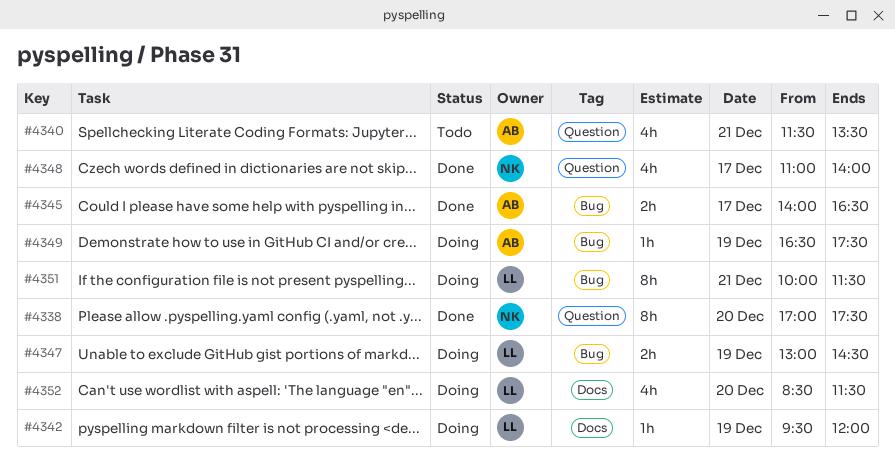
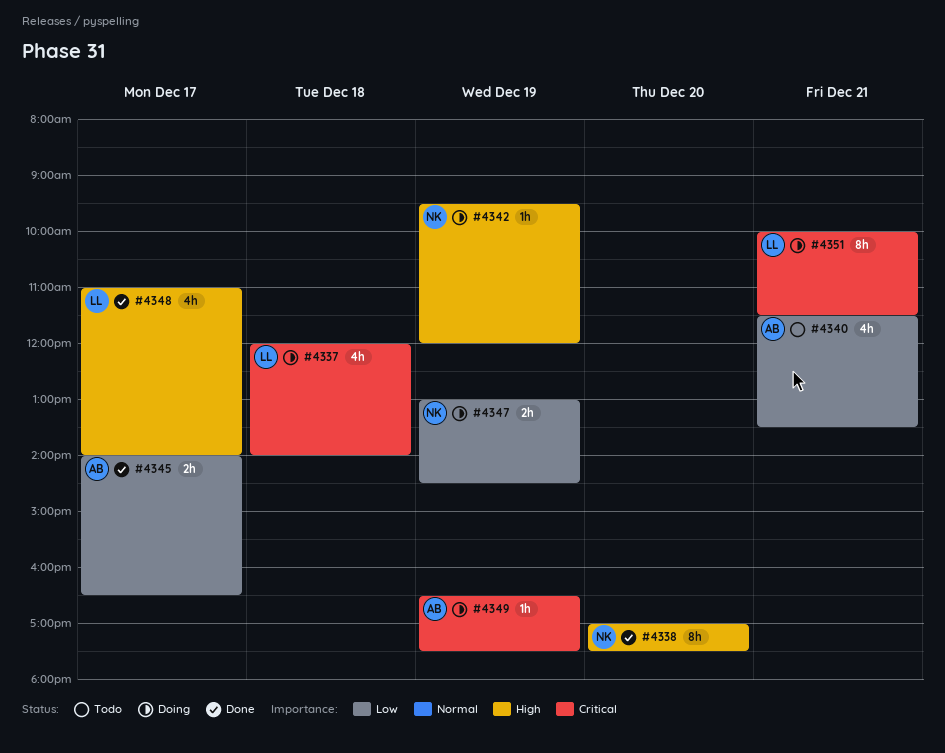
#4337: none -> present
#4342, owner: LL -> NK
#4347, owner: LL -> NK
#4348, owner: NK -> LL
#4352: present -> none

